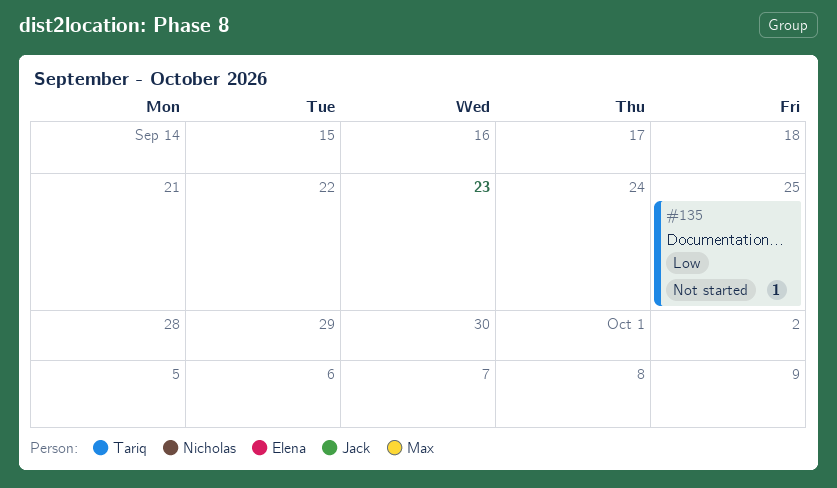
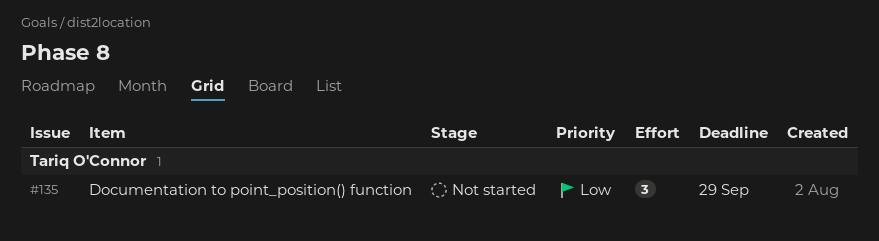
#135, estimate: 1 -> 3
#135, due: Sep 25 -> Sep 29

